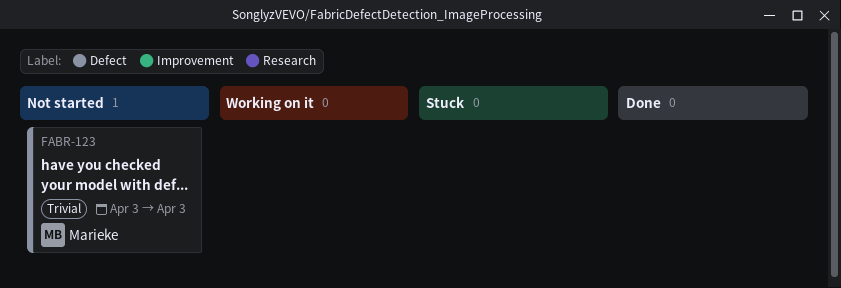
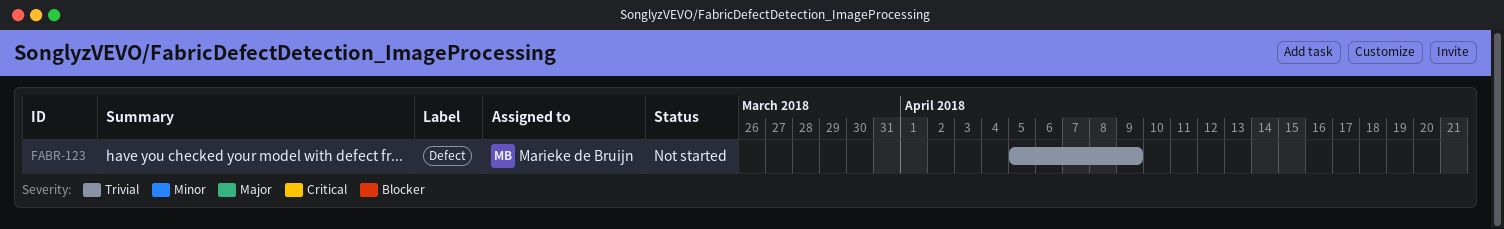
FABR-123, start: Apr 3 -> Apr 5
FABR-123, due: Apr 3 -> Apr 9

